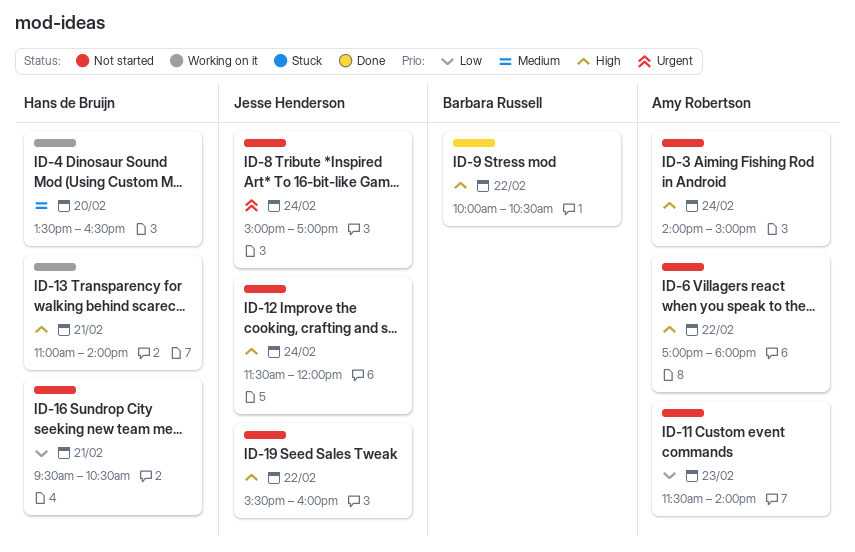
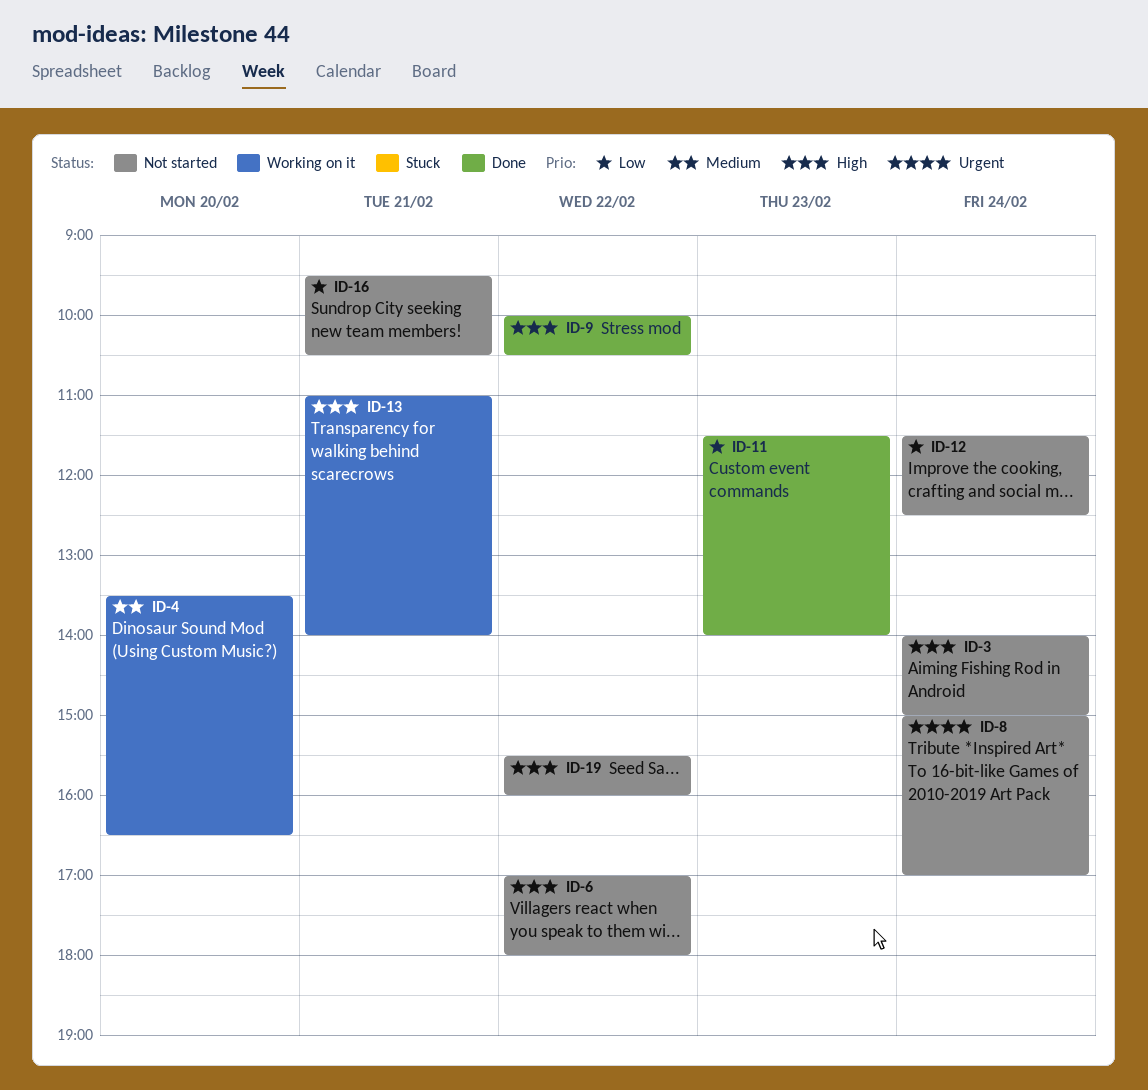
ID-11, status: Not started -> Done
ID-12, priority: High -> Low
ID-12, ends: 12:00 -> 12:30

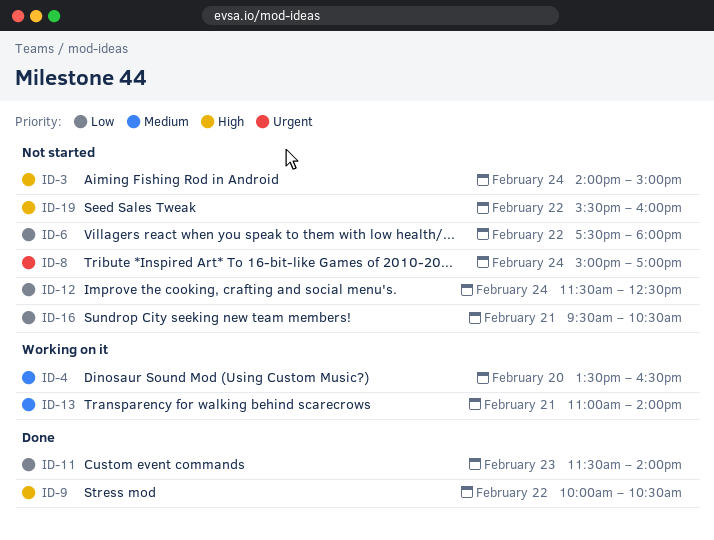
ID-6, priority: High -> Low
ID-6, begins: 17:00 -> 17:30
ID-13, priority: High -> Medium

